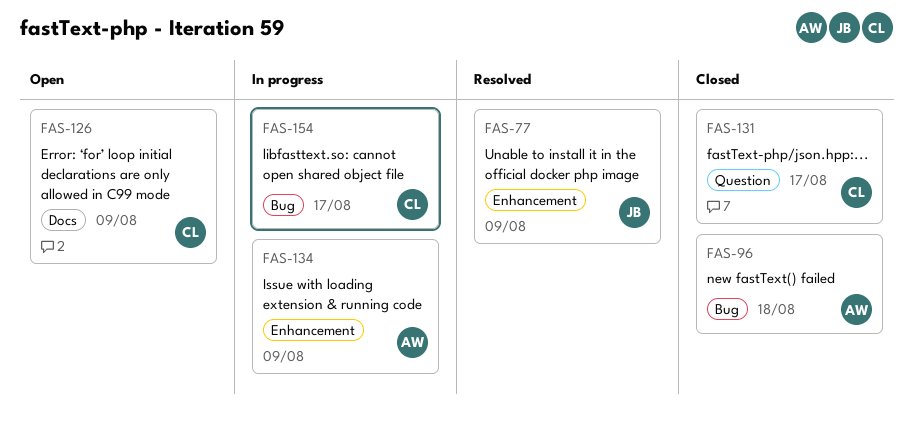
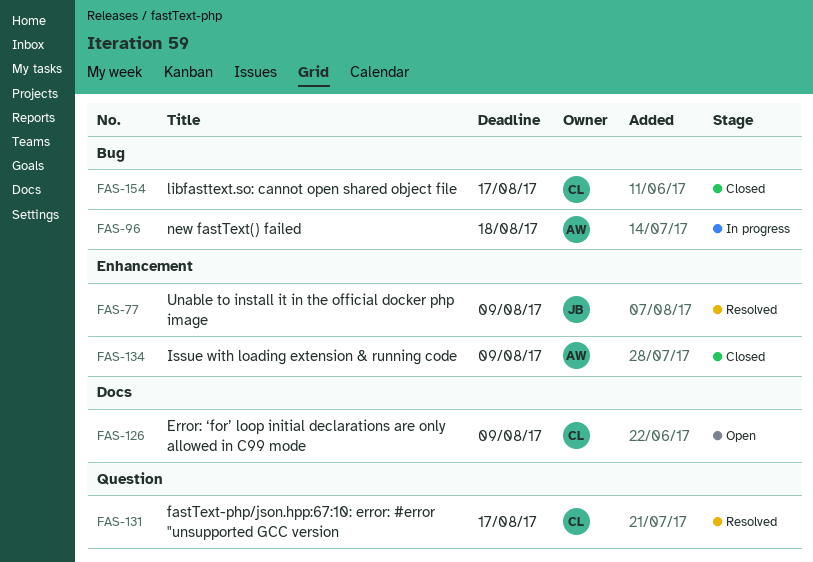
FAS-96, status: Closed -> In progress
FAS-131, status: Closed -> Resolved
FAS-134, status: In progress -> Closed
FAS-154, status: In progress -> Closed

